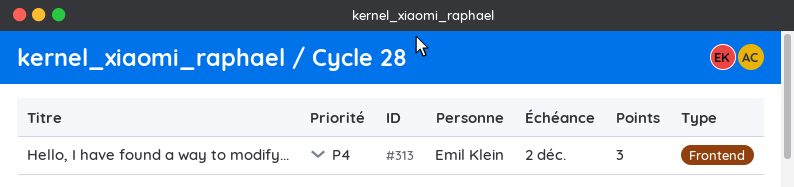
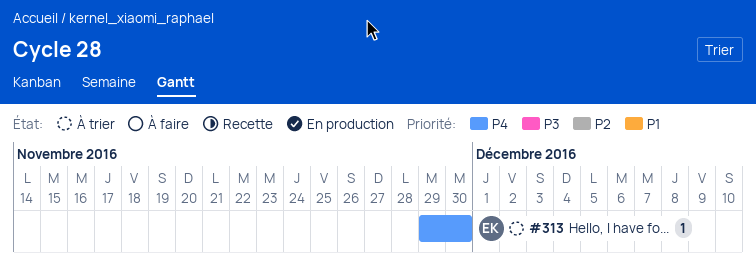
#313, estimate: 3 -> 1
#313, due: Dec 2 -> Nov 30

